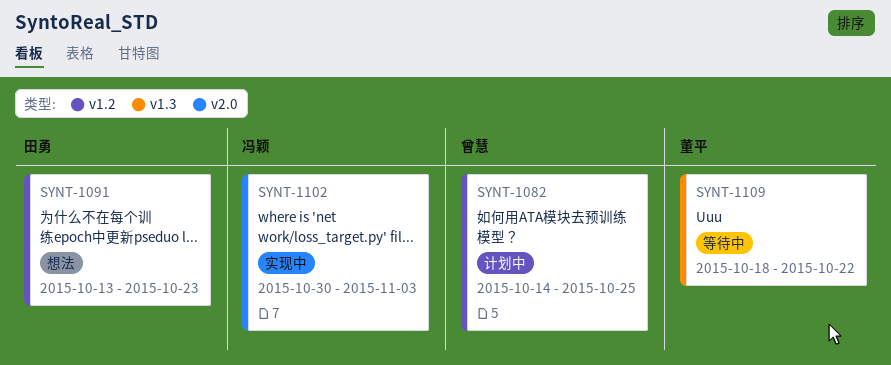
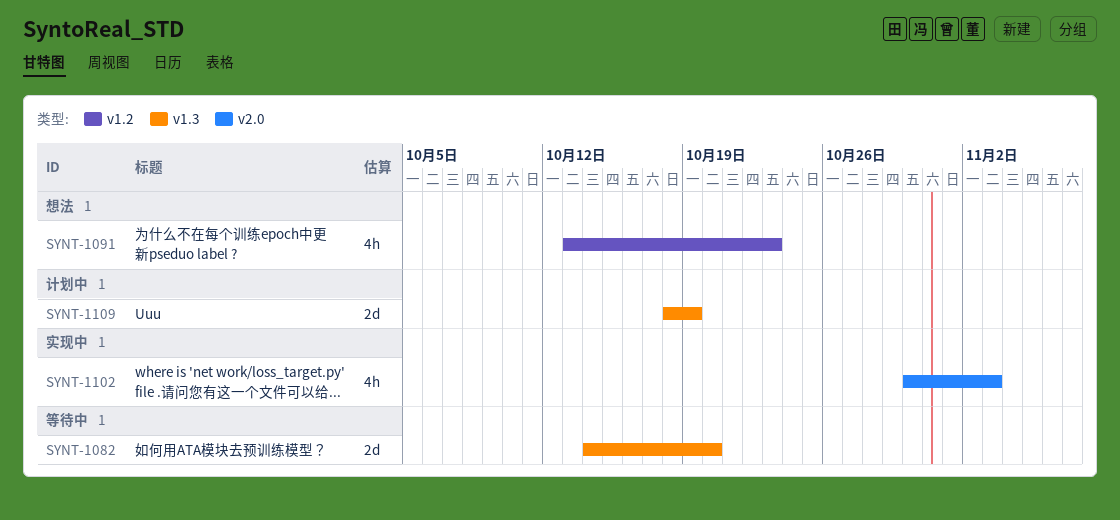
SYNT-1082, status: 计划中 -> 等待中
SYNT-1082, label: v1.2 -> v1.3
SYNT-1082, due: Oct 25 -> Oct 20
SYNT-1109, status: 等待中 -> 计划中
SYNT-1109, due: Oct 22 -> Oct 19

